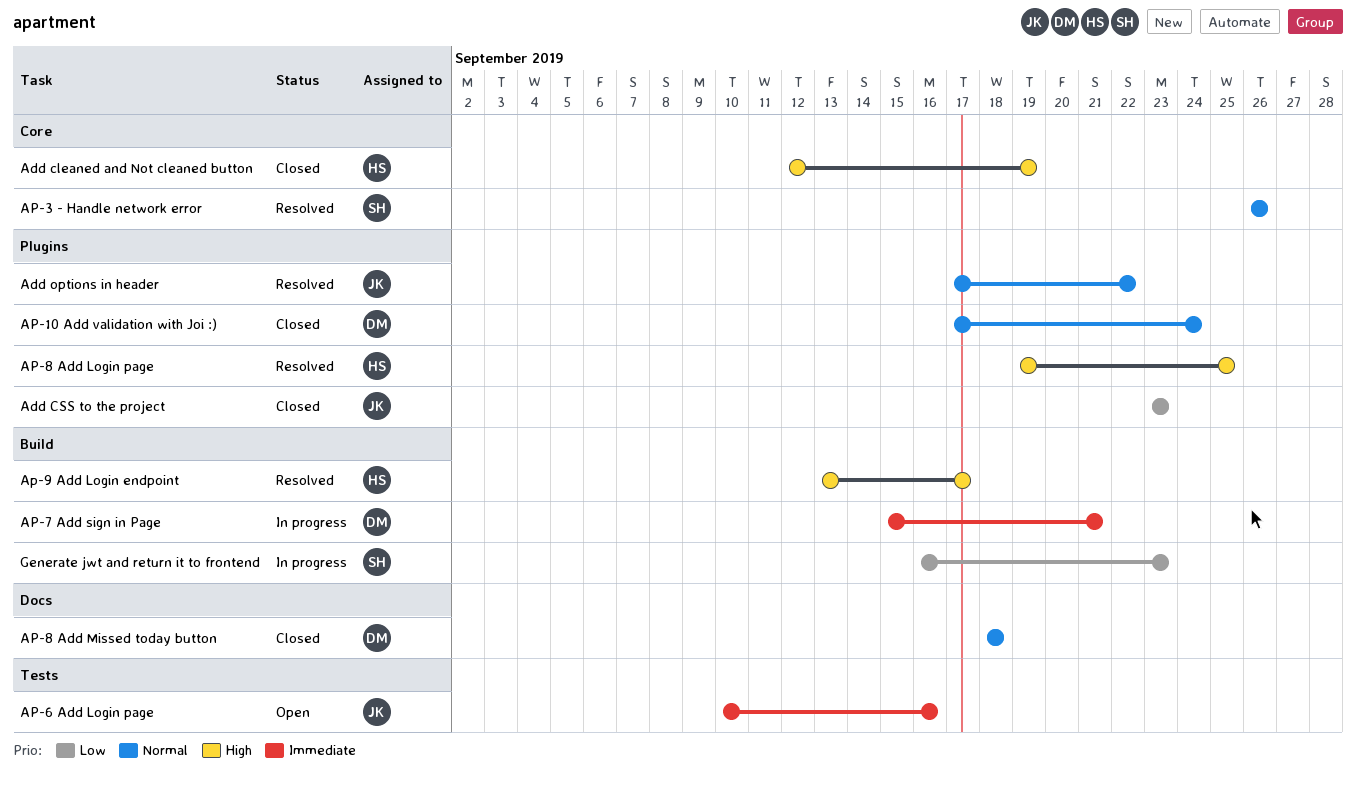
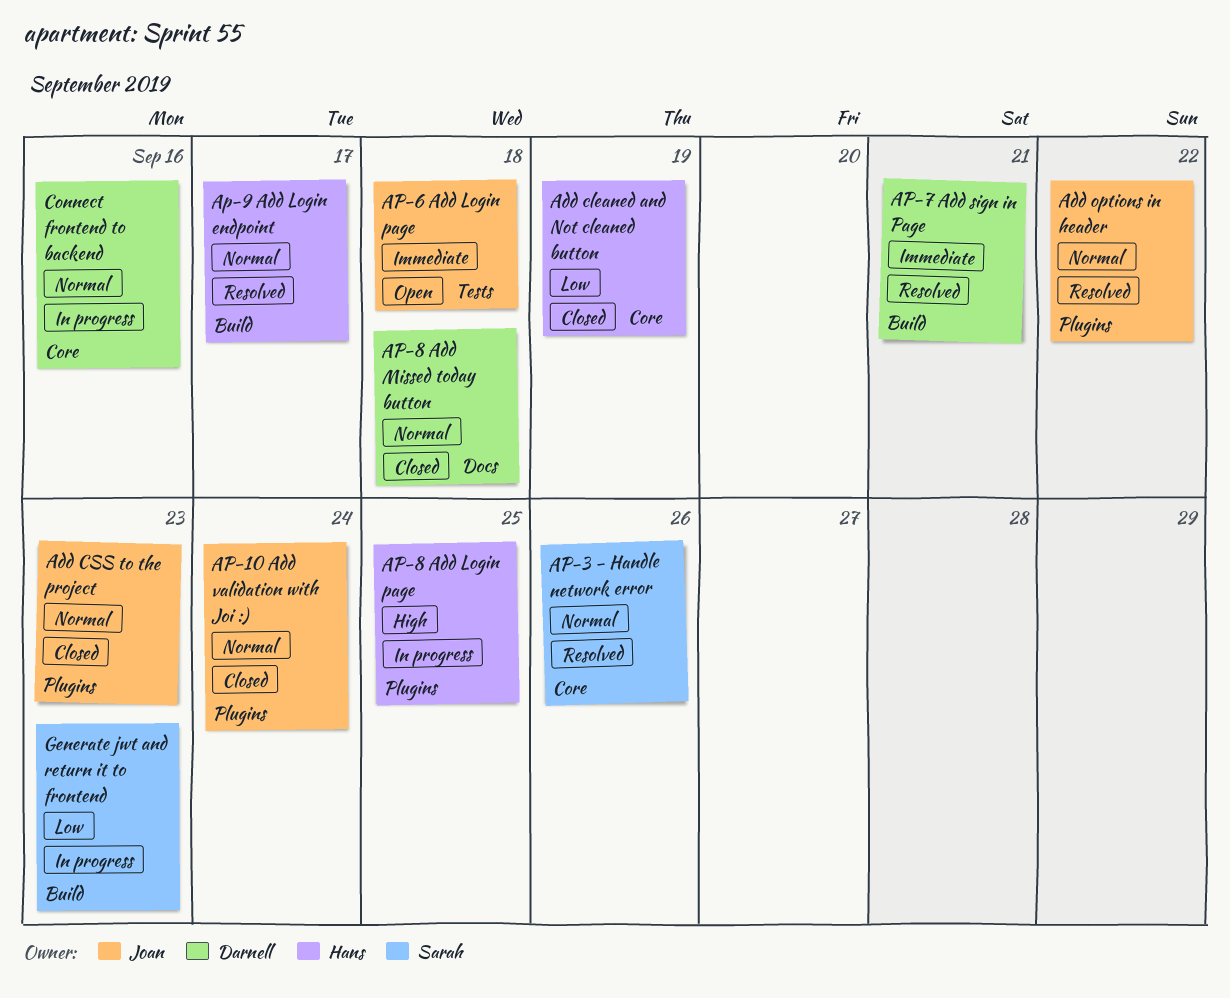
Add cleaned and Not cleaned button, priority: High -> Low
Add CSS to the project, priority: Low -> Normal
AP-10 Add validation with Joi :), owner: Darnell -> Joan
AP-6 Add Login page, due: Sep 16 -> Sep 18
AP-7 Add sign in Page, status: In progress -> Resolved
AP-8 Add Login page, status: Resolved -> In progress
Ap-9 Add Login endpoint, priority: High -> Normal
Connect frontend to backend: none -> present

